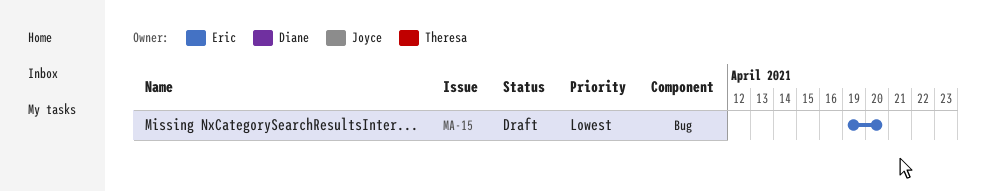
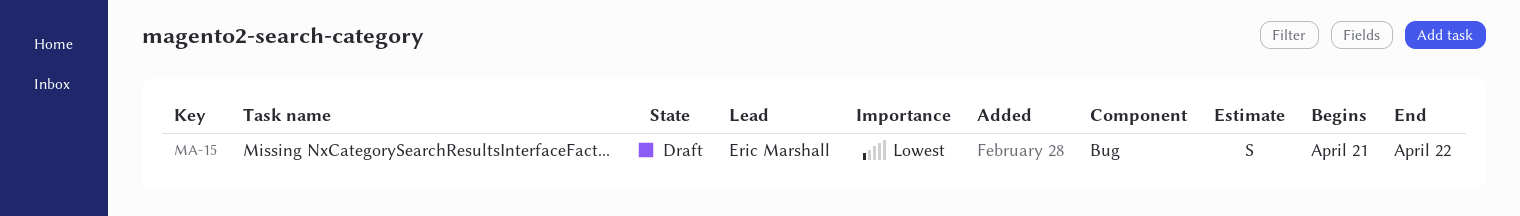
MA-15, start: Apr 19 -> Apr 21
MA-15, due: Apr 20 -> Apr 22

